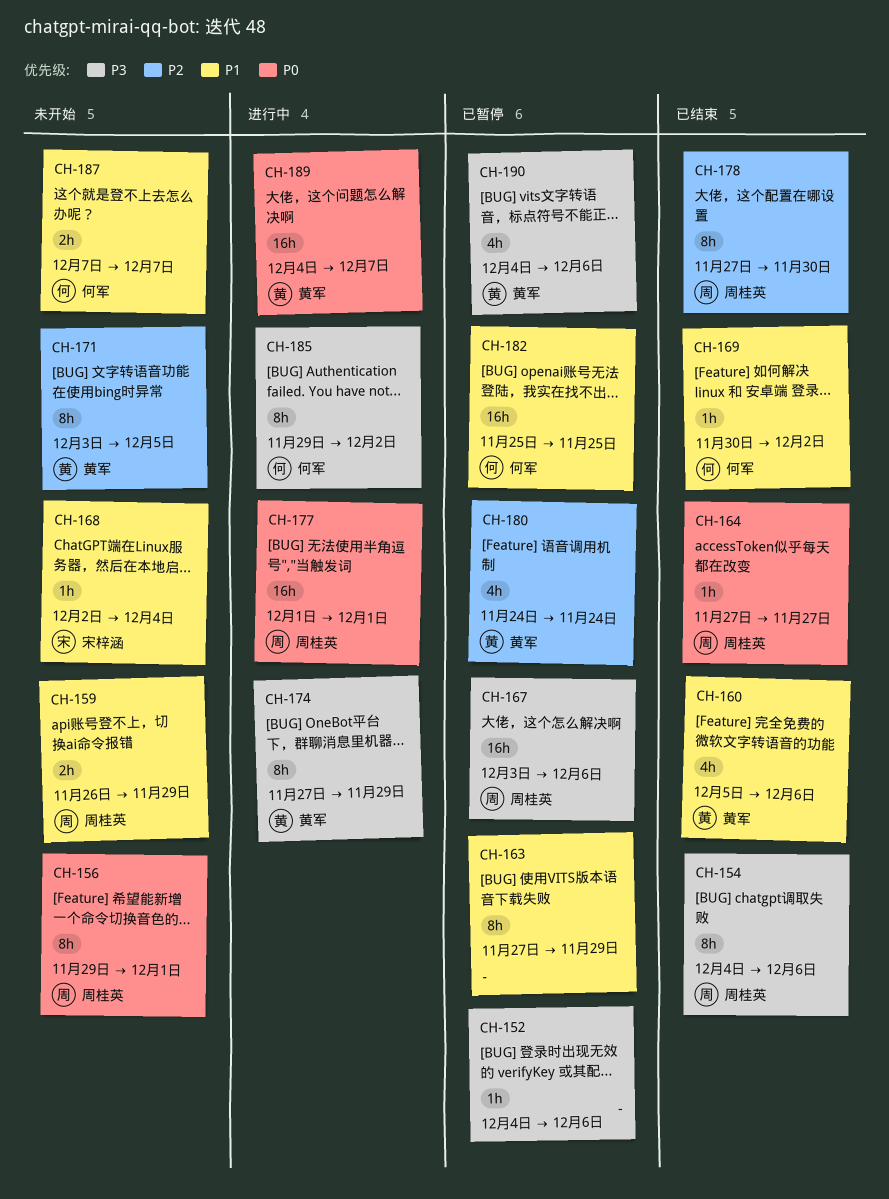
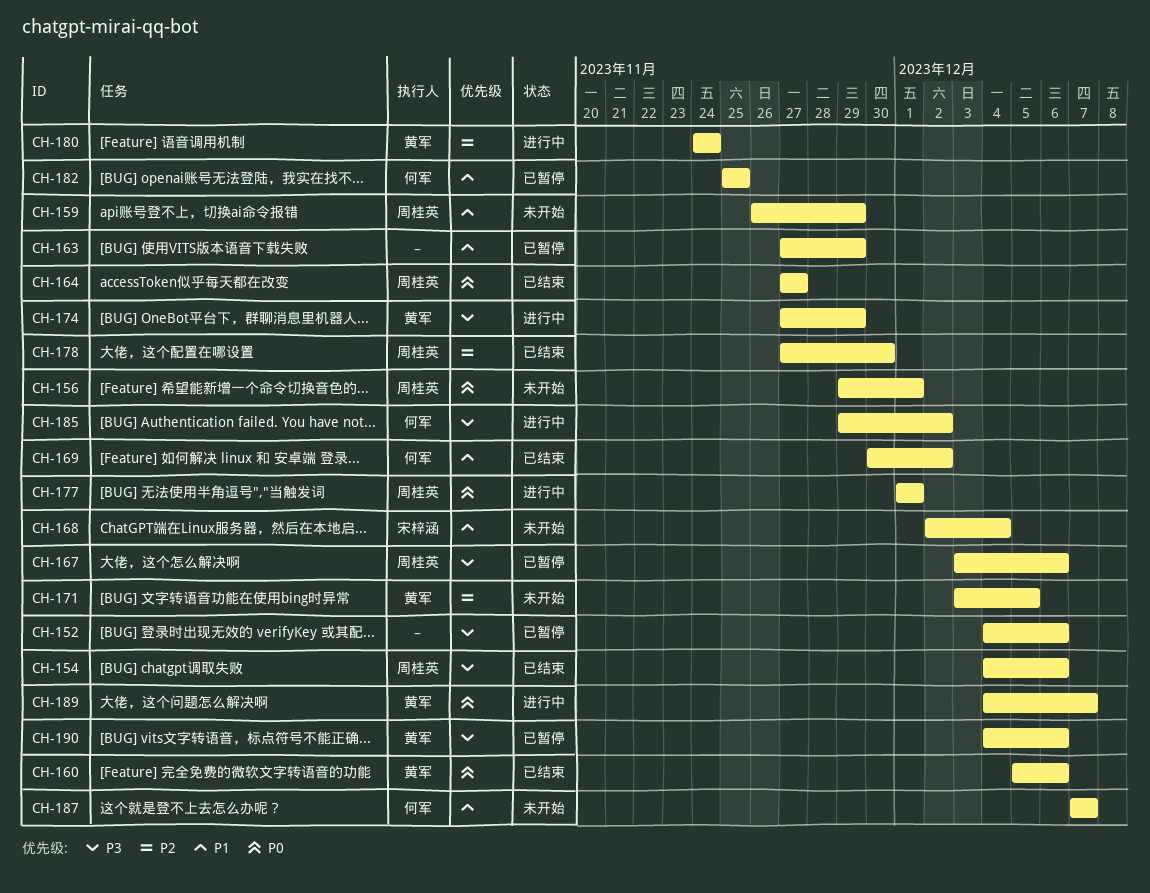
CH-160, priority: P1 -> P0
CH-180, status: 已暂停 -> 进行中

